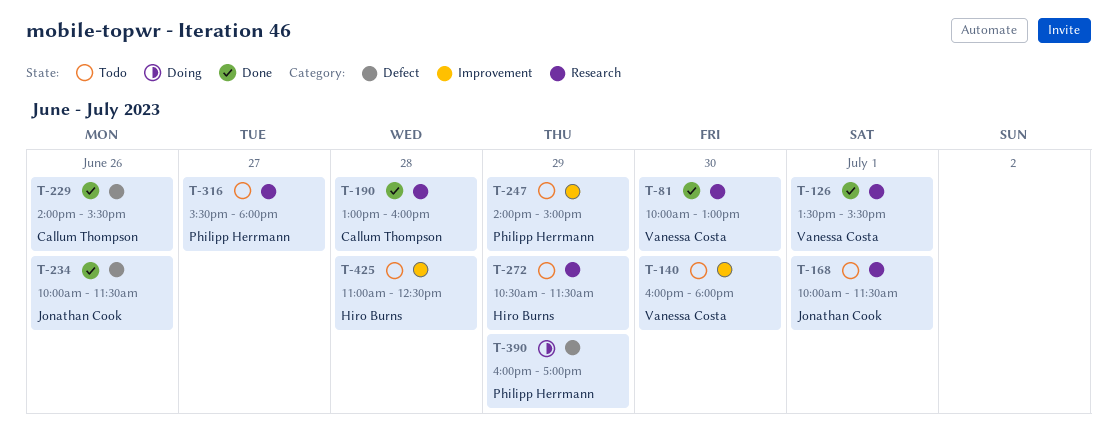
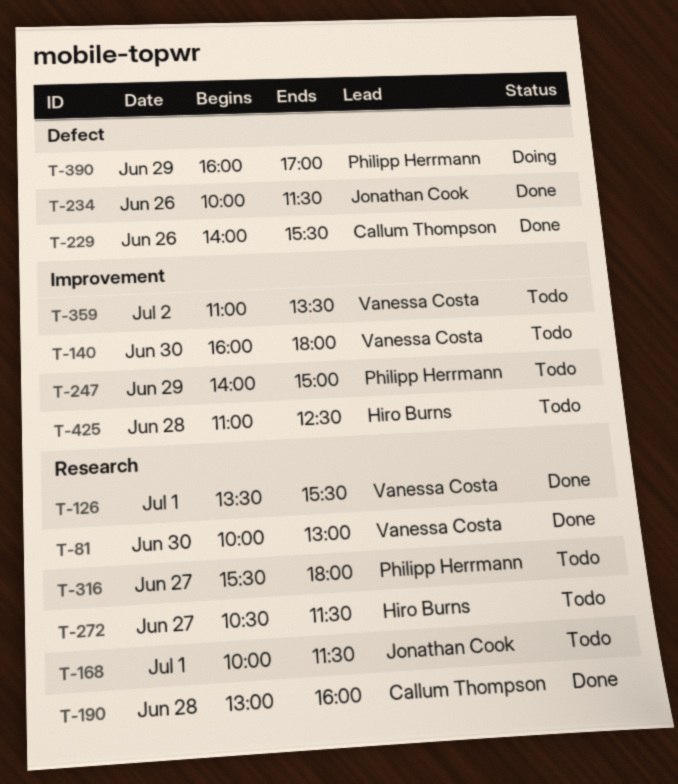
T-272, day: Jun 29 -> Jun 27
T-359: none -> present

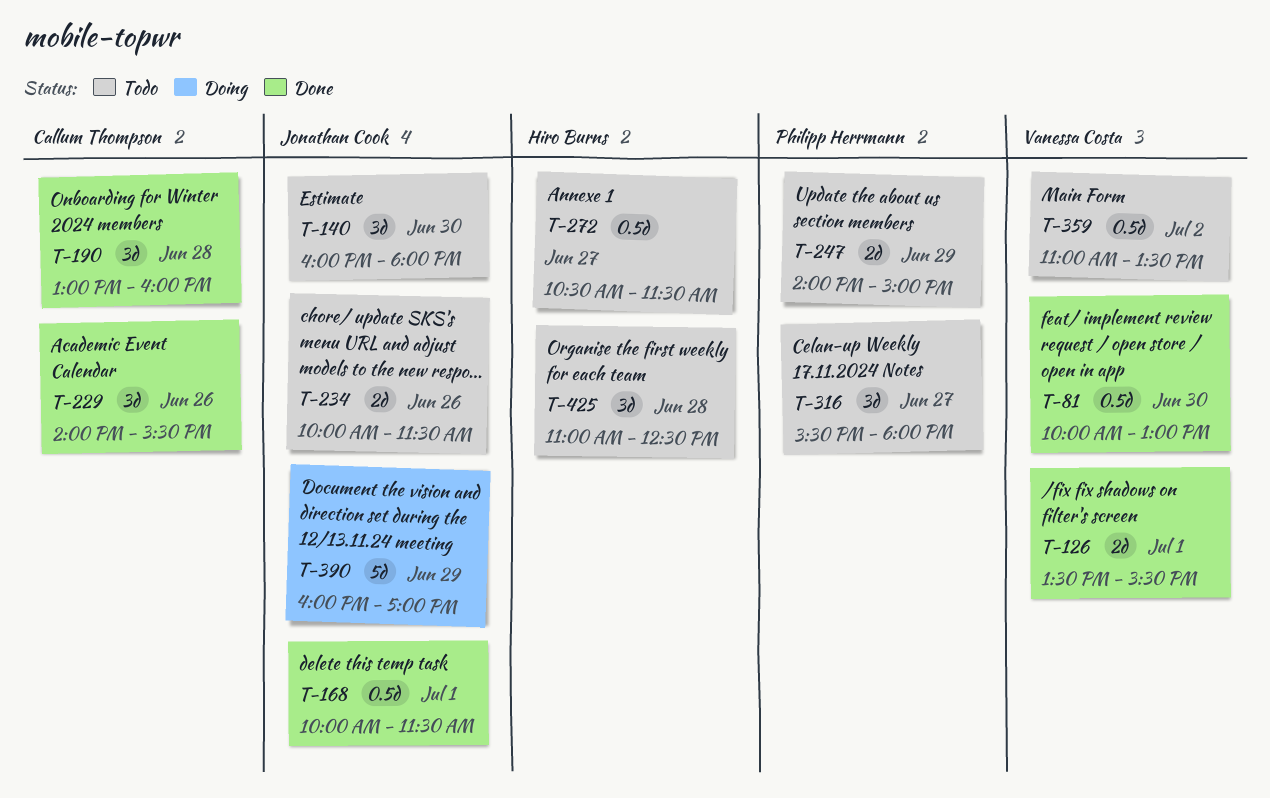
T-140, owner: Vanessa Costa -> Jonathan Cook
T-168, status: Todo -> Done
T-234, status: Done -> Todo
T-390, owner: Philipp Herrmann -> Jonathan Cook

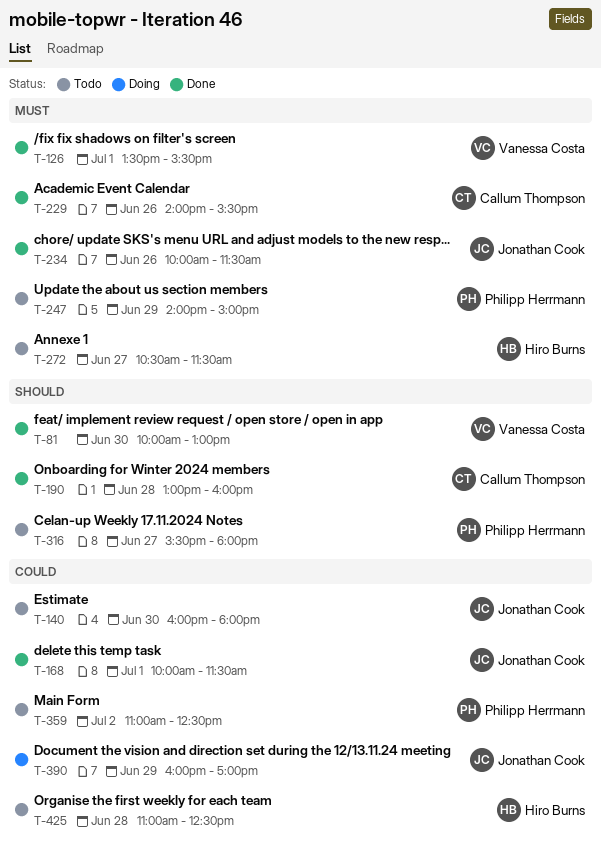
T-234, status: Todo -> Done
T-359, owner: Vanessa Costa -> Philipp Herrmann
T-359, ends: 13:30 -> 12:30

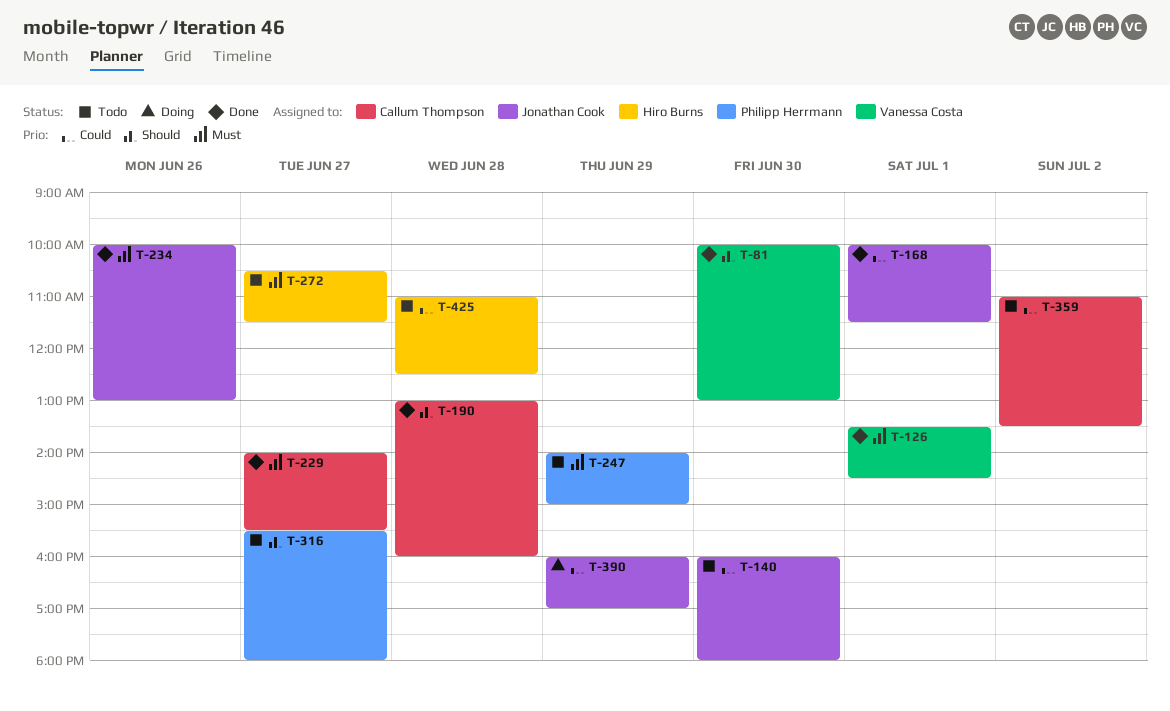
T-126, ends: 15:30 -> 14:30
T-229, day: Jun 26 -> Jun 27
T-234, ends: 11:30 -> 13:00
T-359, owner: Philipp Herrmann -> Callum Thompson
T-359, ends: 12:30 -> 13:30

